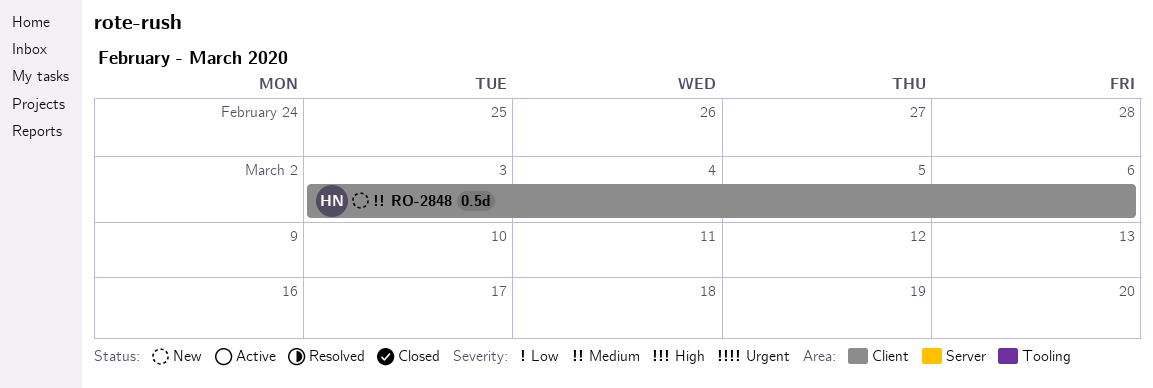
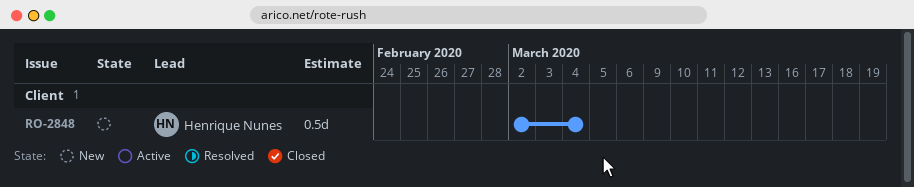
RO-2848, start: Mar 3 -> Mar 2
RO-2848, due: Mar 6 -> Mar 4

